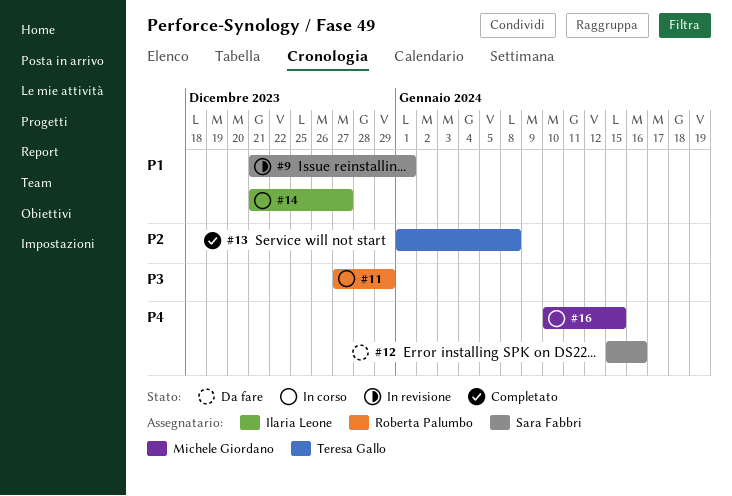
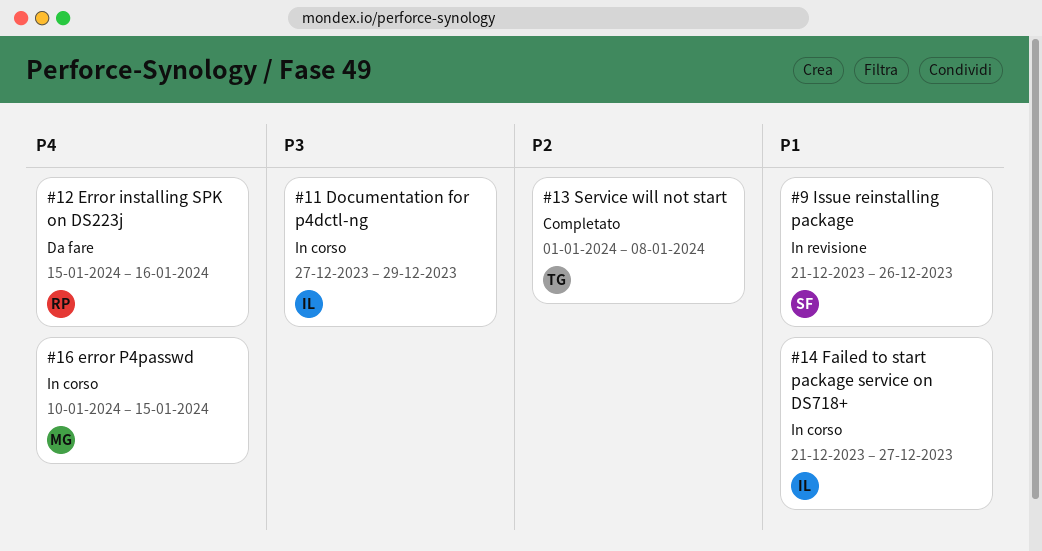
#9, due: Jan 1 -> Dec 26
#11, owner: Roberta Palumbo -> Ilaria Leone
#12, owner: Sara Fabbri -> Roberta Palumbo

